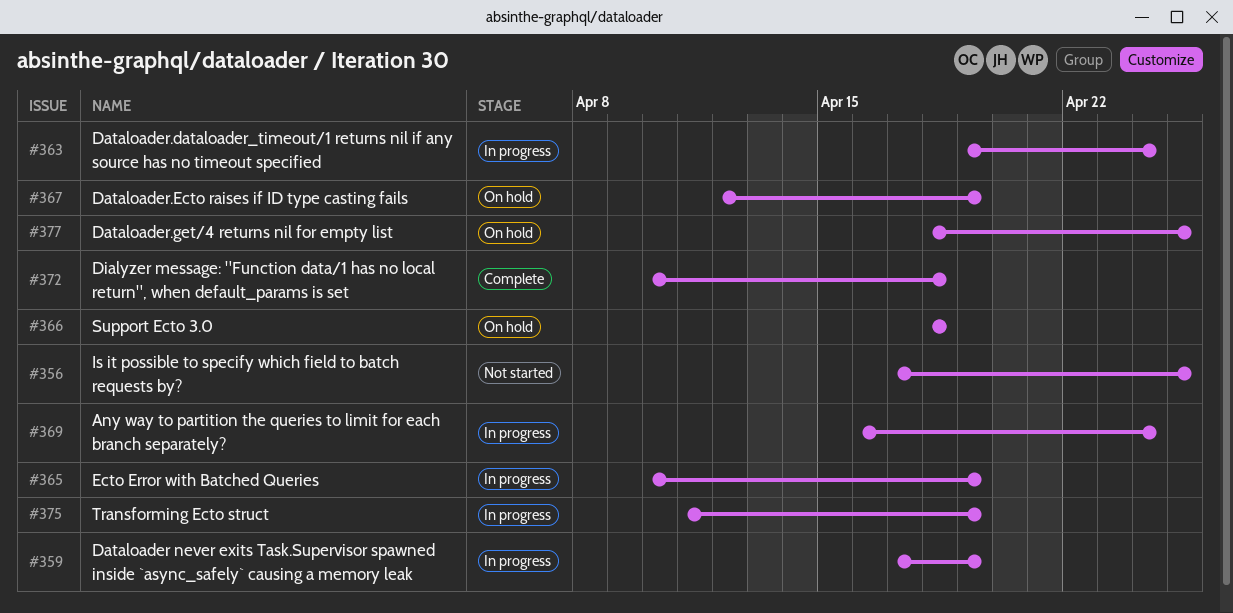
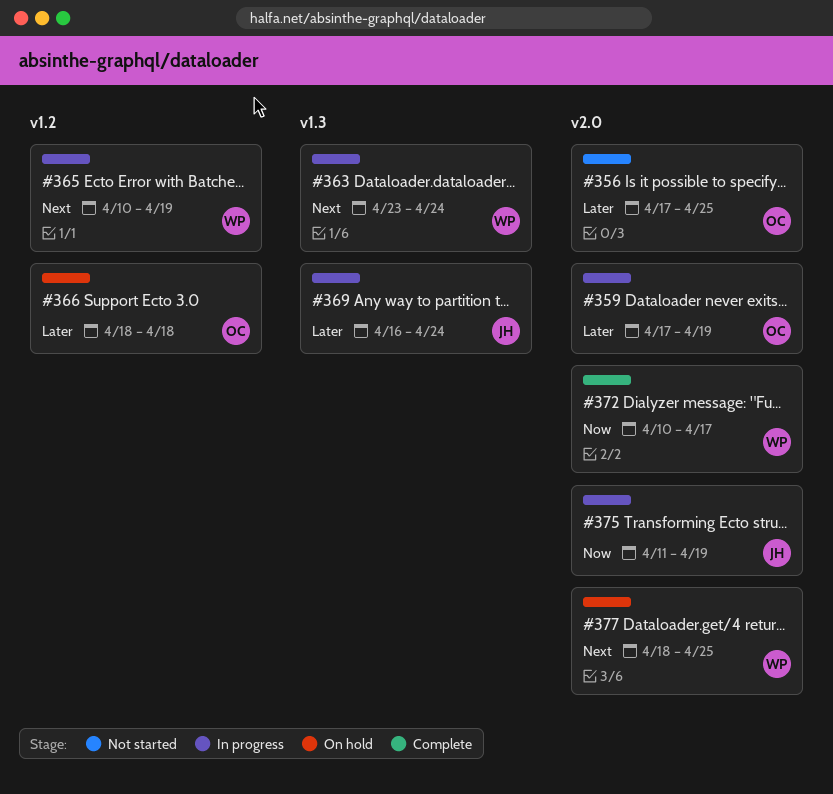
#363, start: Apr 19 -> Apr 23
#367: present -> none
#372, due: Apr 18 -> Apr 17

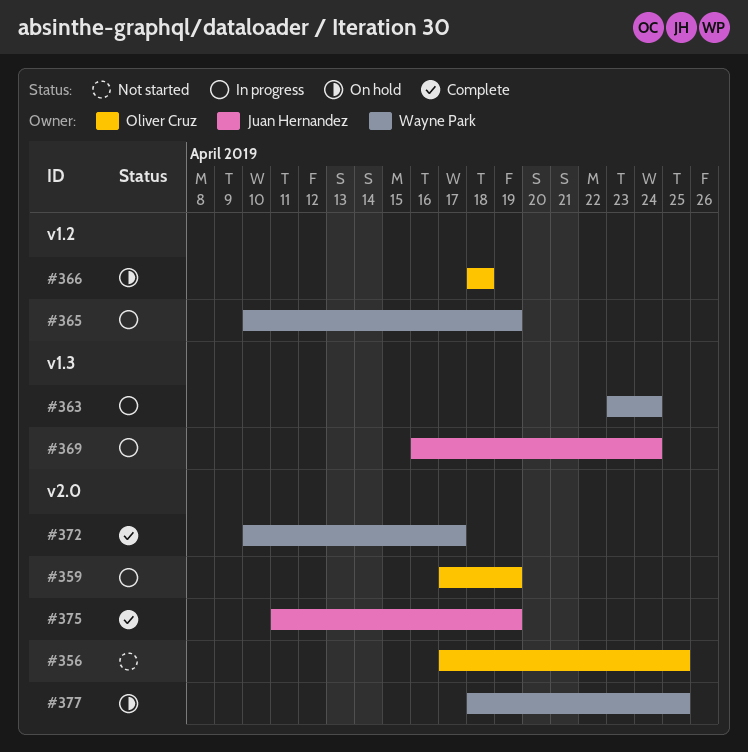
#375, status: In progress -> Complete

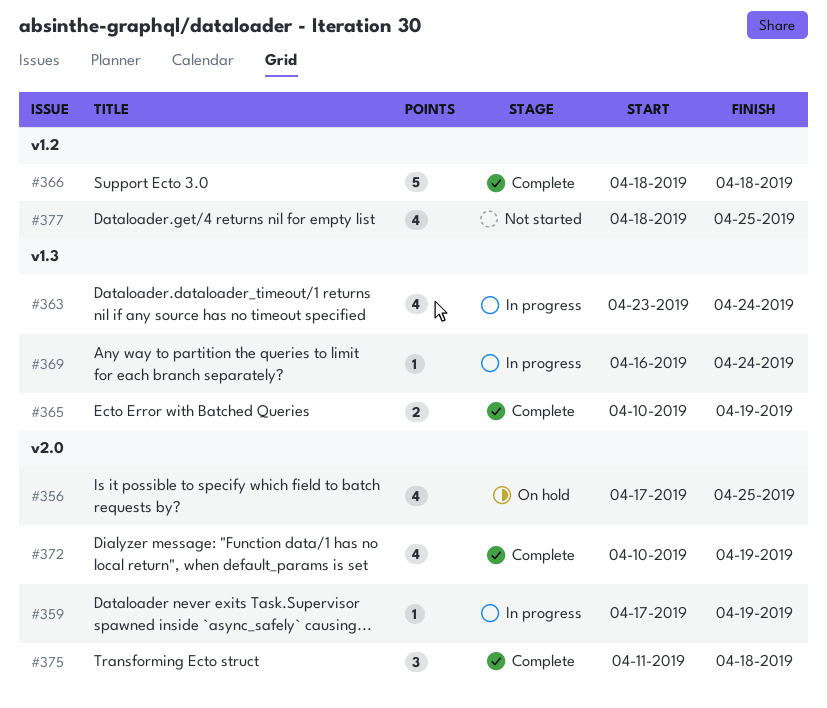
#356, status: Not started -> On hold
#365, status: In progress -> Complete
#365, label: v1.2 -> v1.3
#366, status: On hold -> Complete
#372, due: Apr 17 -> Apr 19
#375, due: Apr 19 -> Apr 18
#377, status: On hold -> Not started
#377, label: v2.0 -> v1.2

